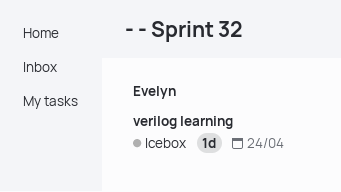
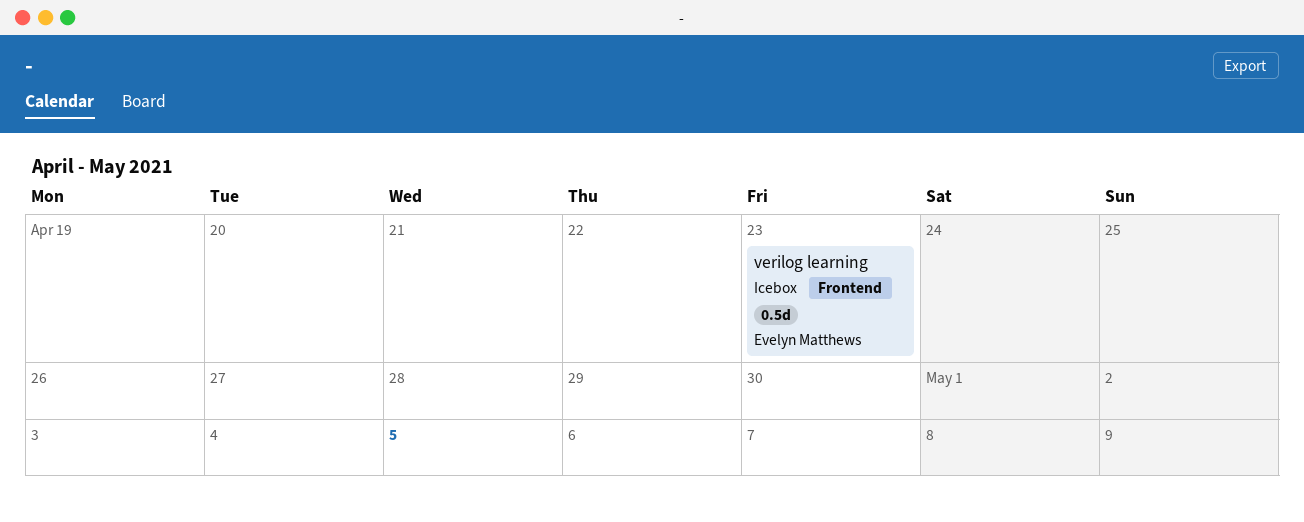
verilog learning, estimate: 1d -> 0.5d
verilog learning, due: Apr 24 -> Apr 23

